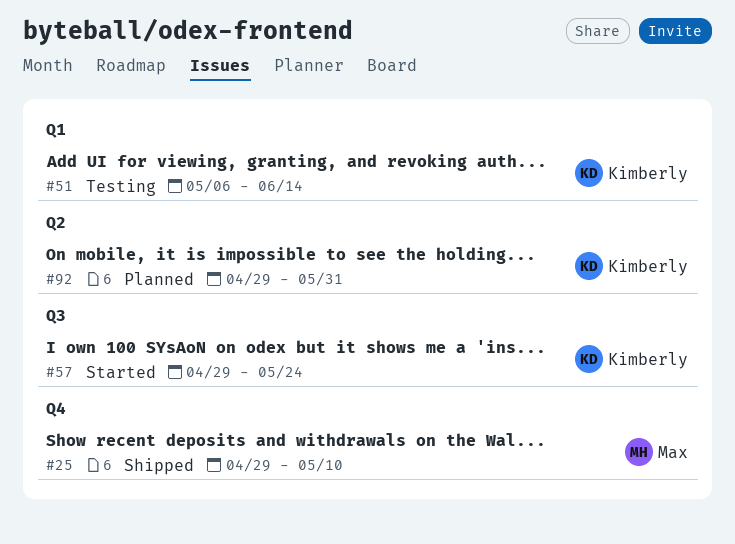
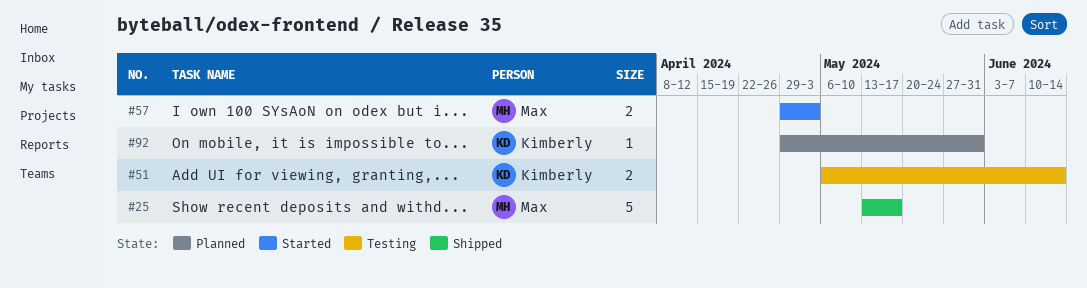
#25, start: Apr 29 -> May 13
#25, due: May 10 -> May 17
#57, owner: Kimberly -> Max
#57, due: May 24 -> May 3

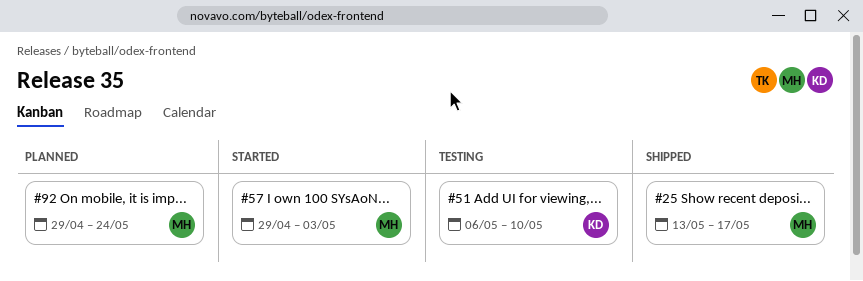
#51, due: Jun 14 -> May 10
#92, owner: Kimberly -> Max
#92, due: May 31 -> May 24

